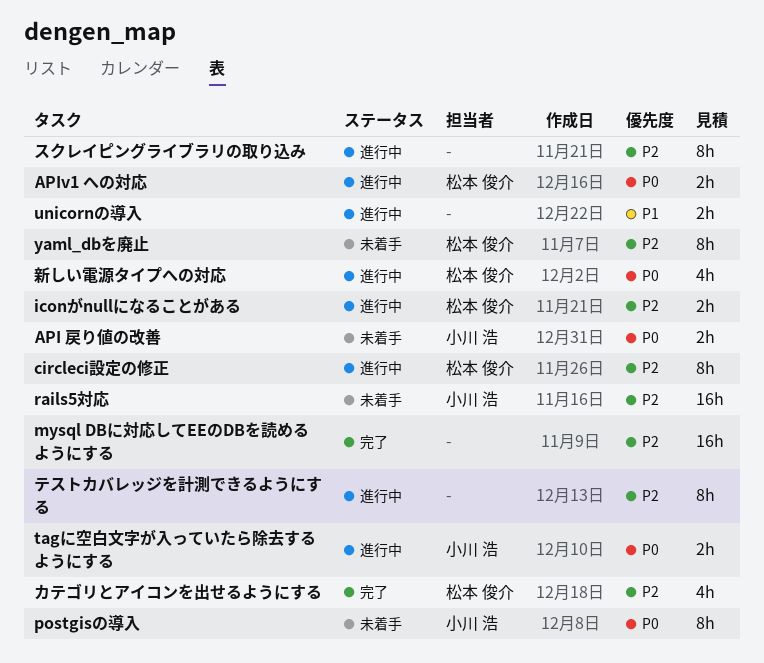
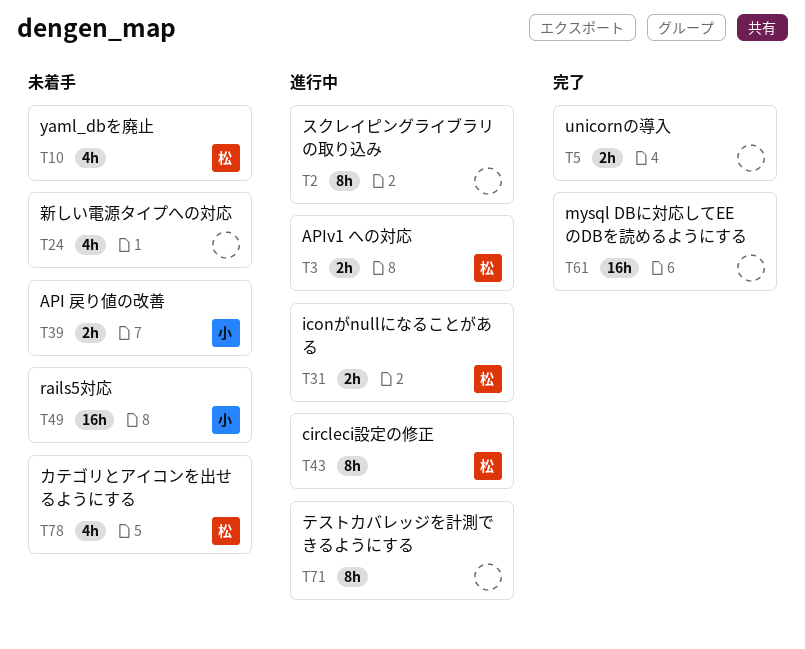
postgisの導入: present -> none
tagに空白文字が入っていたら除去するようにする: present -> none
unicornの導入, status: 進行中 -> 完了
yaml_dbを廃止, estimate: 8h -> 4h
カテゴリとアイコンを出せるようにする, status: 完了 -> 未着手
新しい電源タイプへの対応, status: 進行中 -> 未着手
新しい電源タイプへの対応, owner: 松本 俊介 -> none

